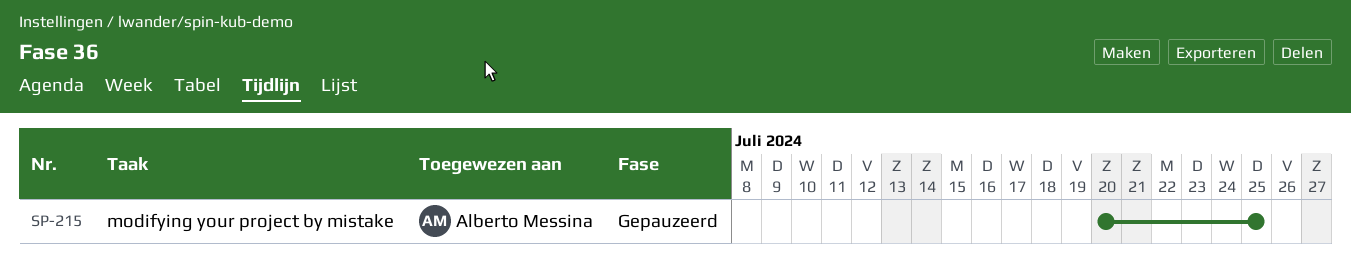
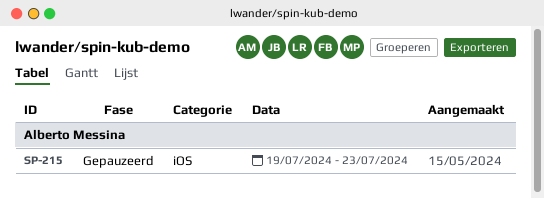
SP-215, start: Jul 20 -> Jul 19
SP-215, due: Jul 25 -> Jul 23

